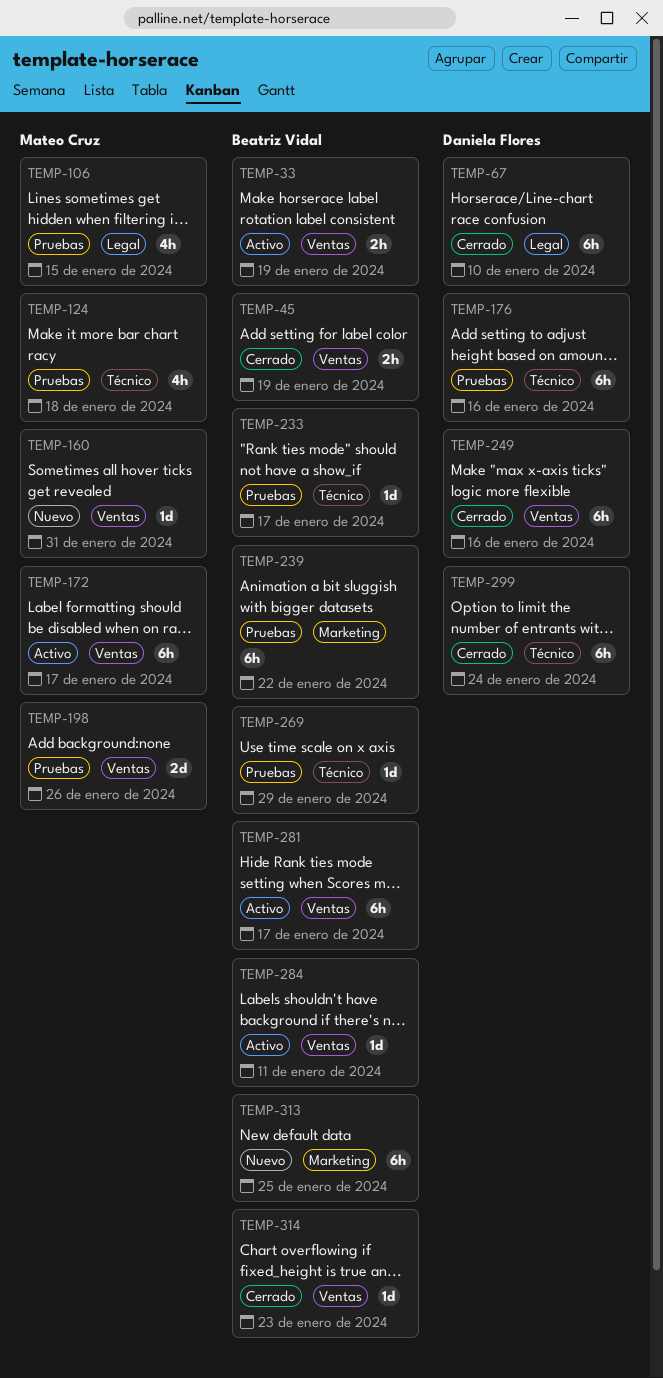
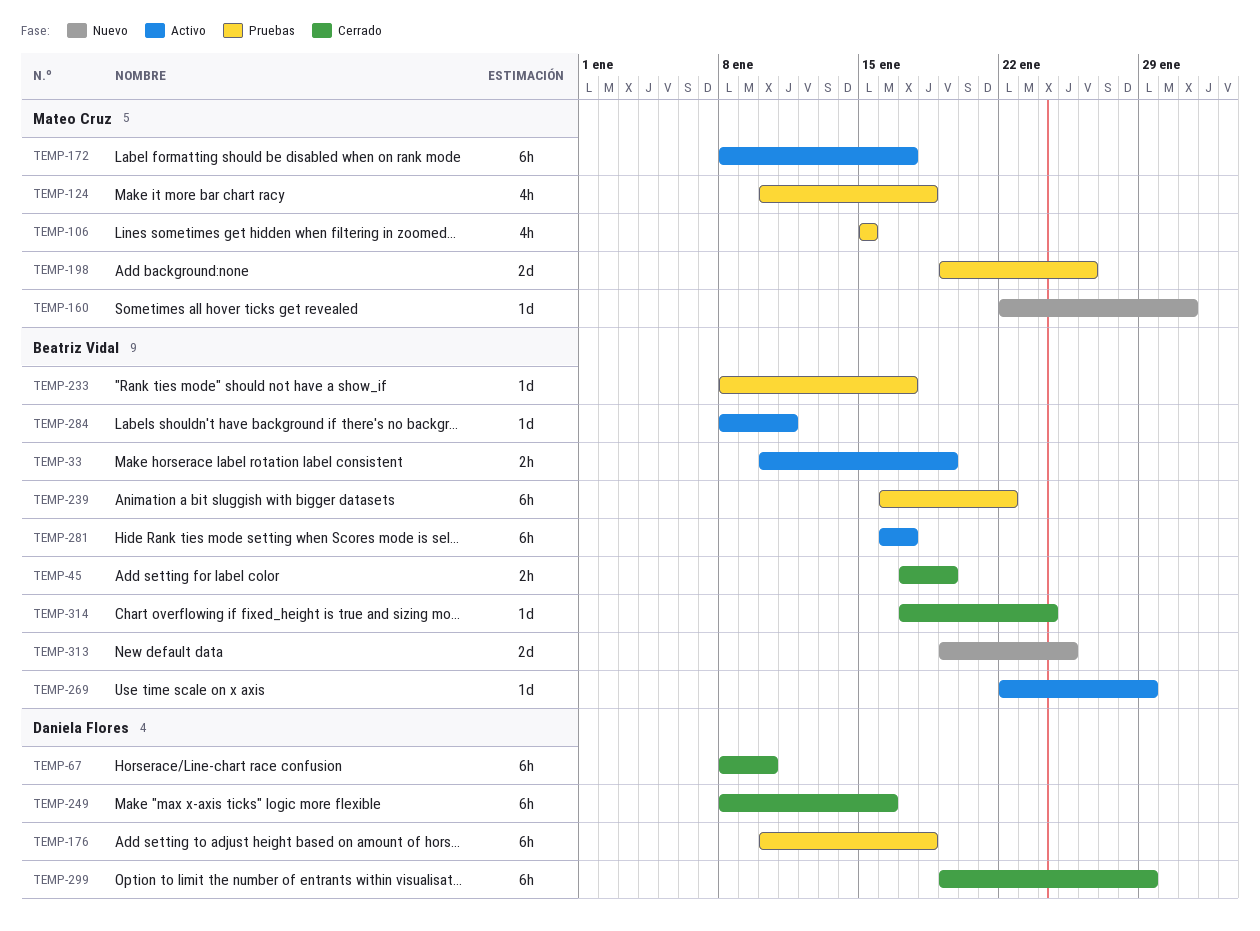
TEMP-176, due: Jan 16 -> Jan 18
TEMP-269, status: Pruebas -> Activo
TEMP-299, due: Jan 24 -> Jan 29
TEMP-313, estimate: 6h -> 2d
TEMP-314, due: Jan 23 -> Jan 24

